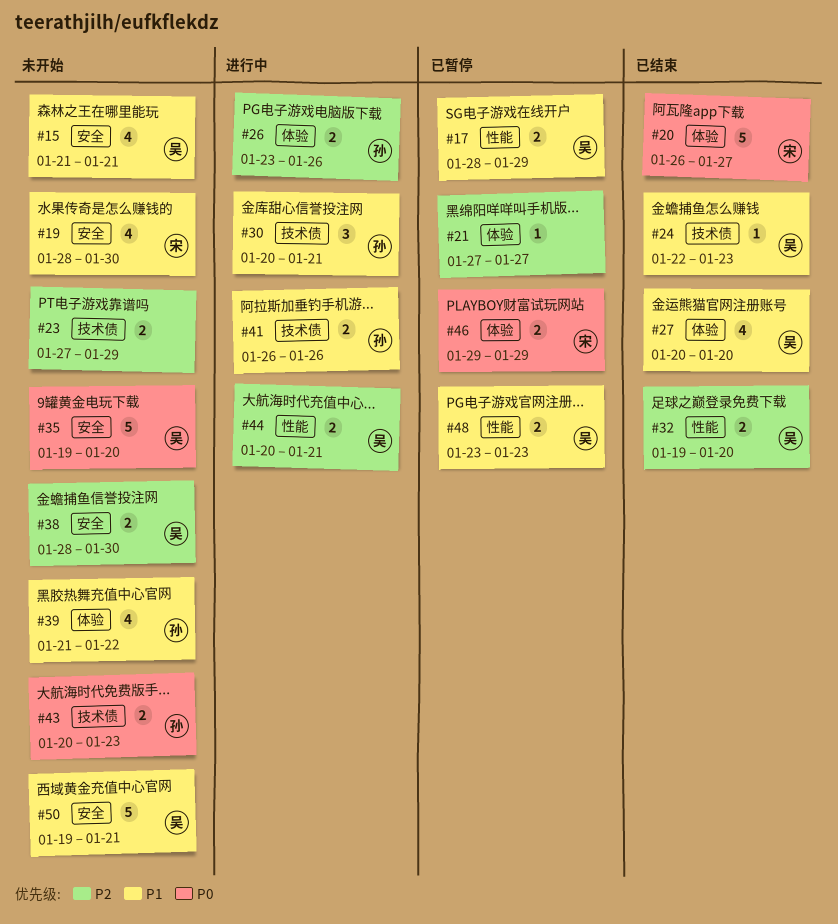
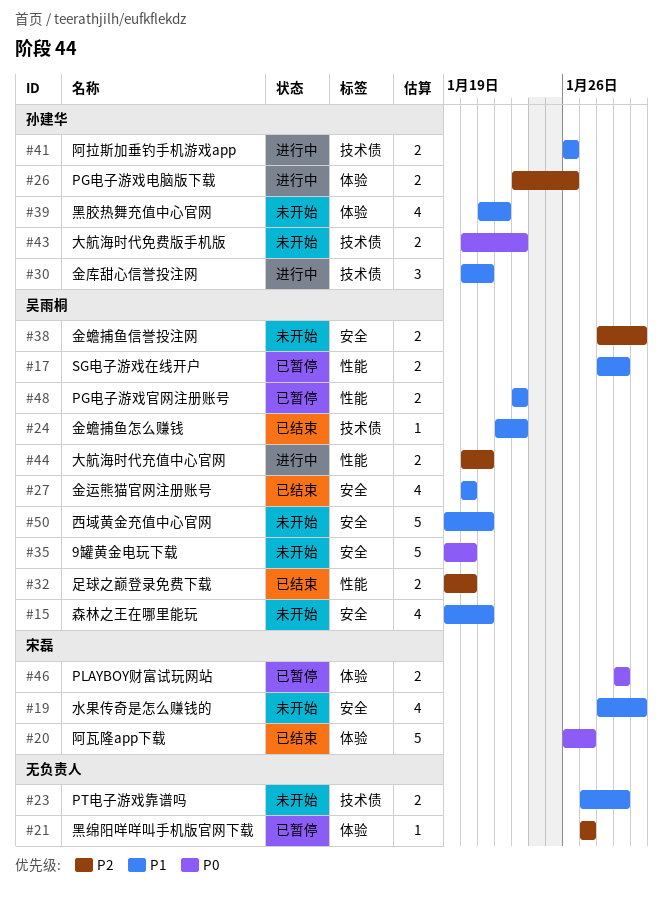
#15, start: Jan 21 -> Jan 19
#23, priority: P2 -> P1
#27, label: 体验 -> 安全

